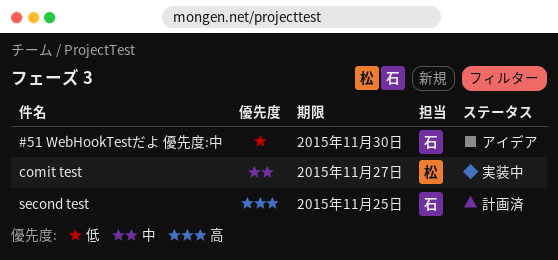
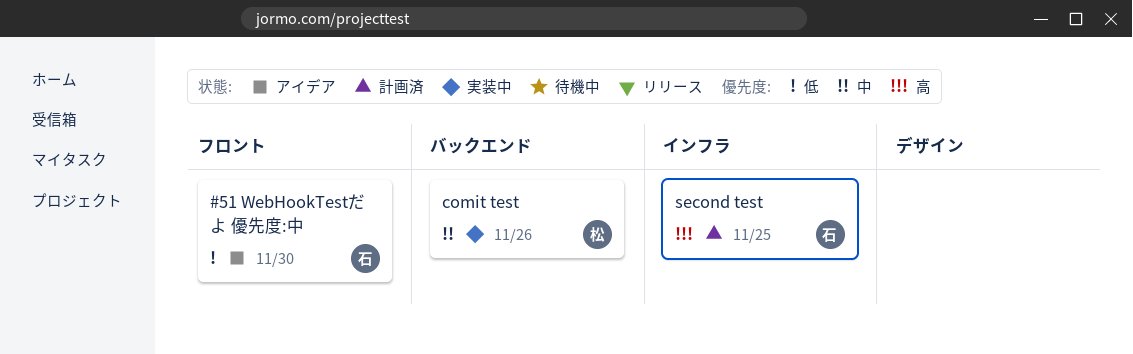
comit test, due: Nov 27 -> Nov 26

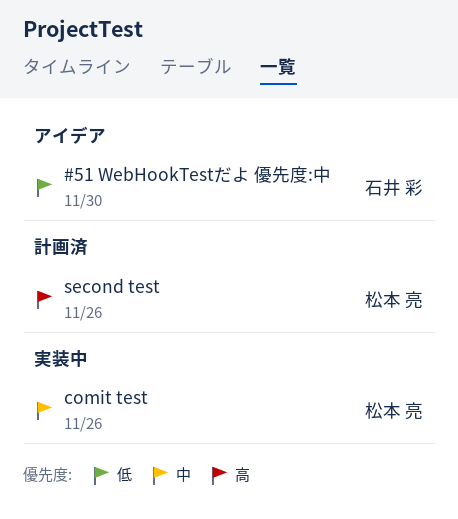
second test, owner: 石井 彩 -> 松本 亮
second test, due: Nov 25 -> Nov 26

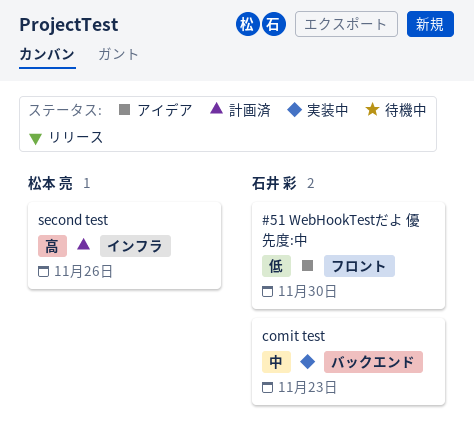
comit test, owner: 松本 亮 -> 石井 彩
comit test, due: Nov 26 -> Nov 23

